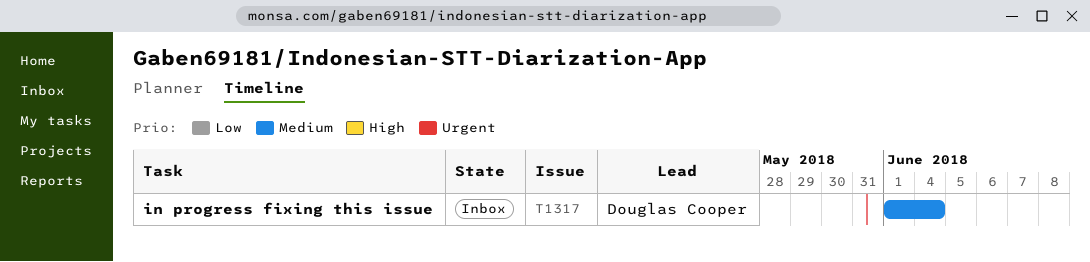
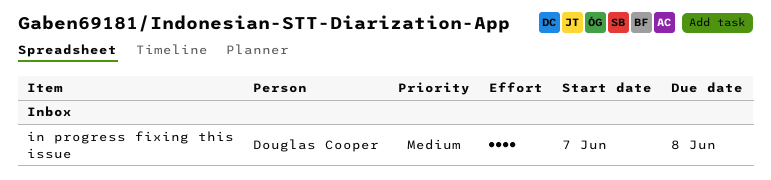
in progress fixing this issue, start: Jun 1 -> Jun 7
in progress fixing this issue, due: Jun 4 -> Jun 8

